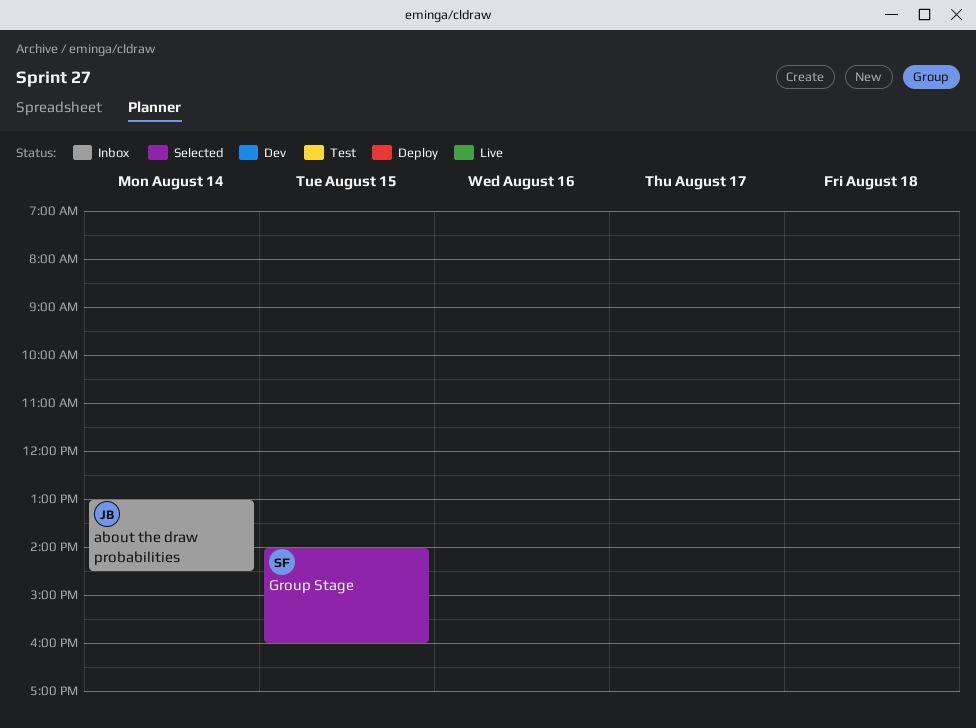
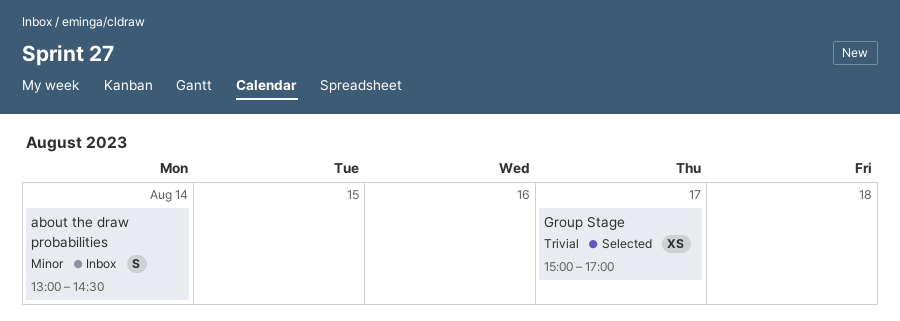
Group Stage, day: Aug 15 -> Aug 17
Group Stage, begins: 14:00 -> 15:00
Group Stage, ends: 16:00 -> 17:00

